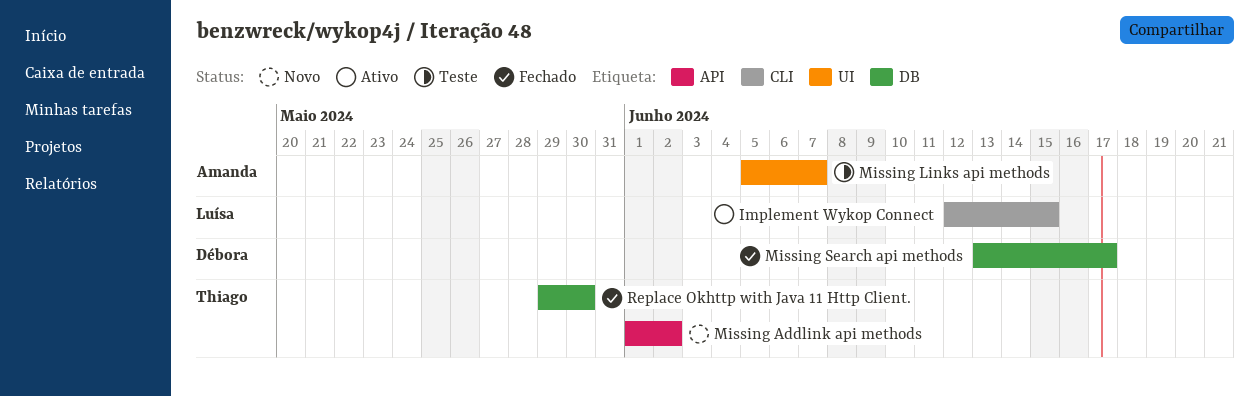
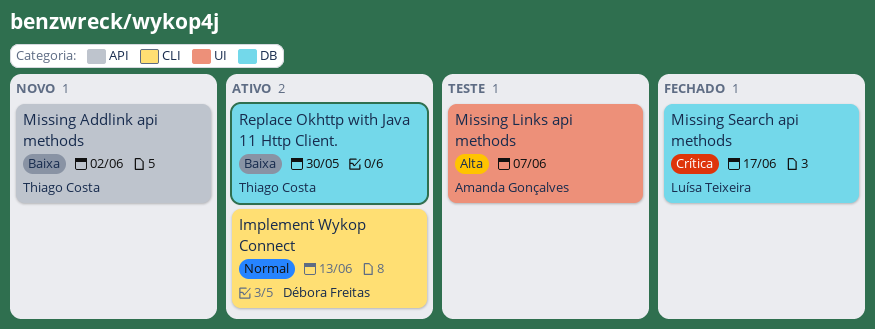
Implement Wykop Connect, owner: Luísa Teixeira -> Débora Freitas
Implement Wykop Connect, due: Jun 15 -> Jun 13
Missing Search api methods, owner: Débora Freitas -> Luísa Teixeira
Replace Okhttp with Java 11 Http Client., status: Fechado -> Ativo

